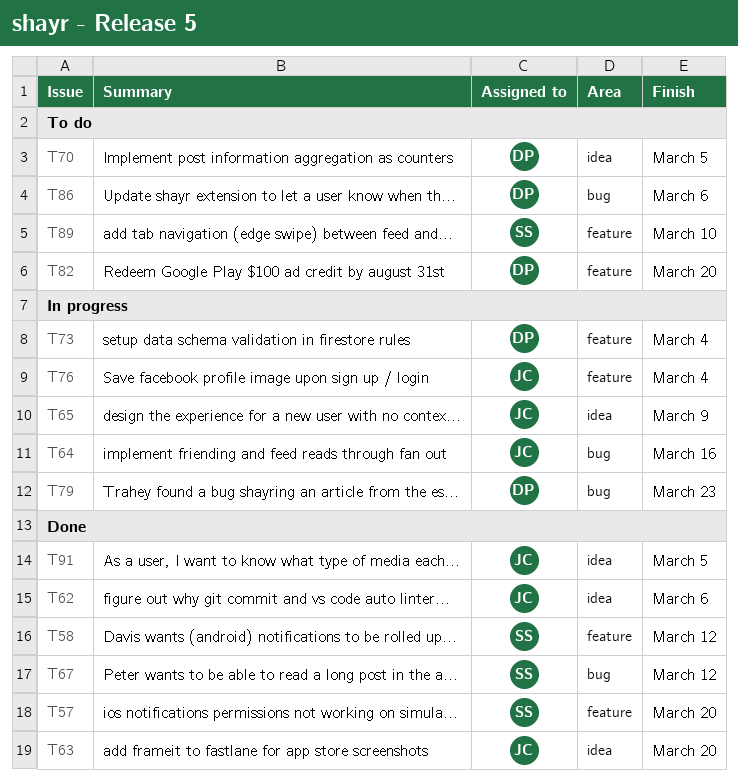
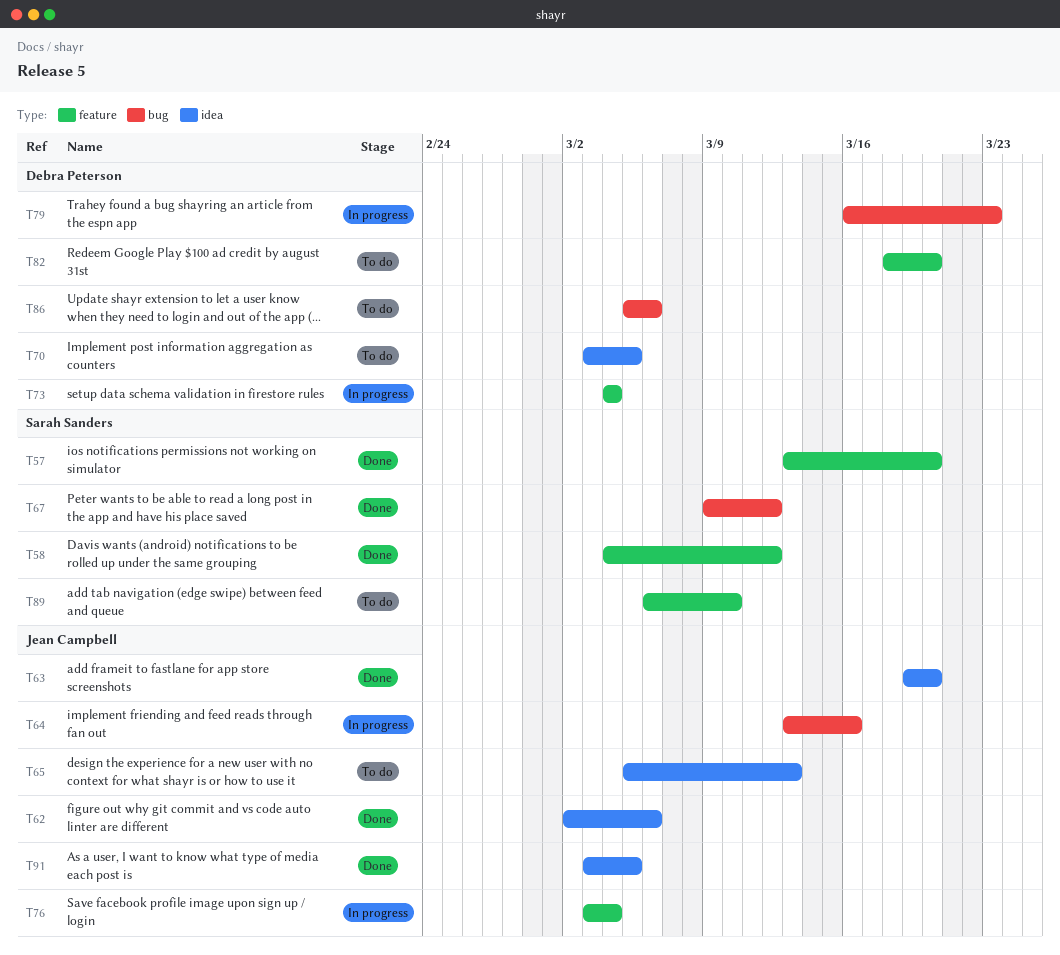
T65, status: In progress -> To do
T65, due: Mar 9 -> Mar 13

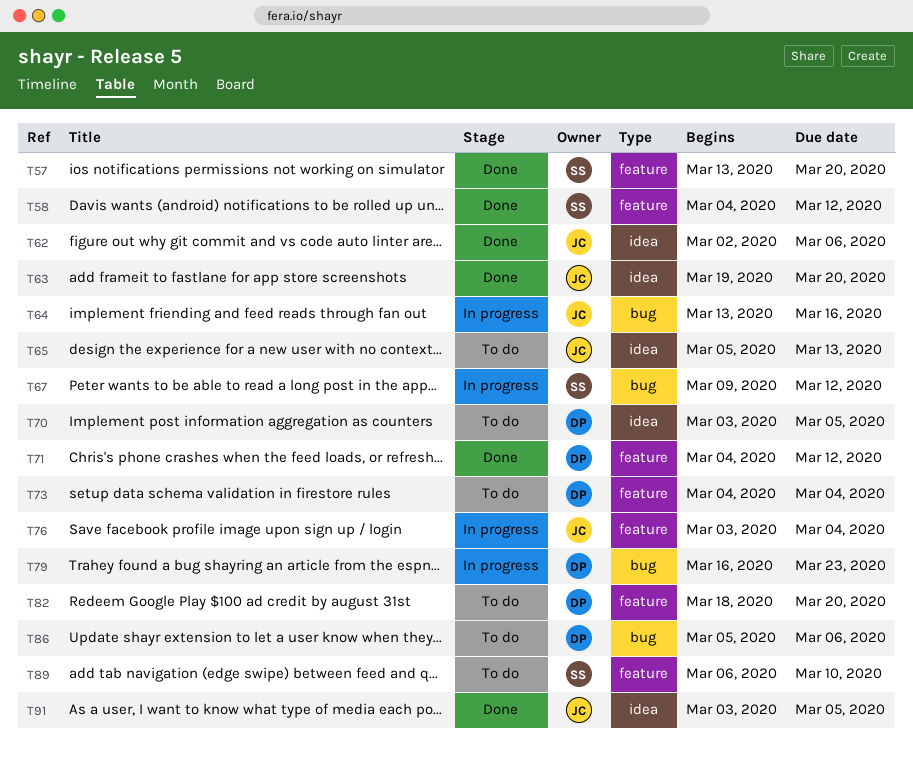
T67, status: Done -> In progress
T71: none -> present
T73, status: In progress -> To do

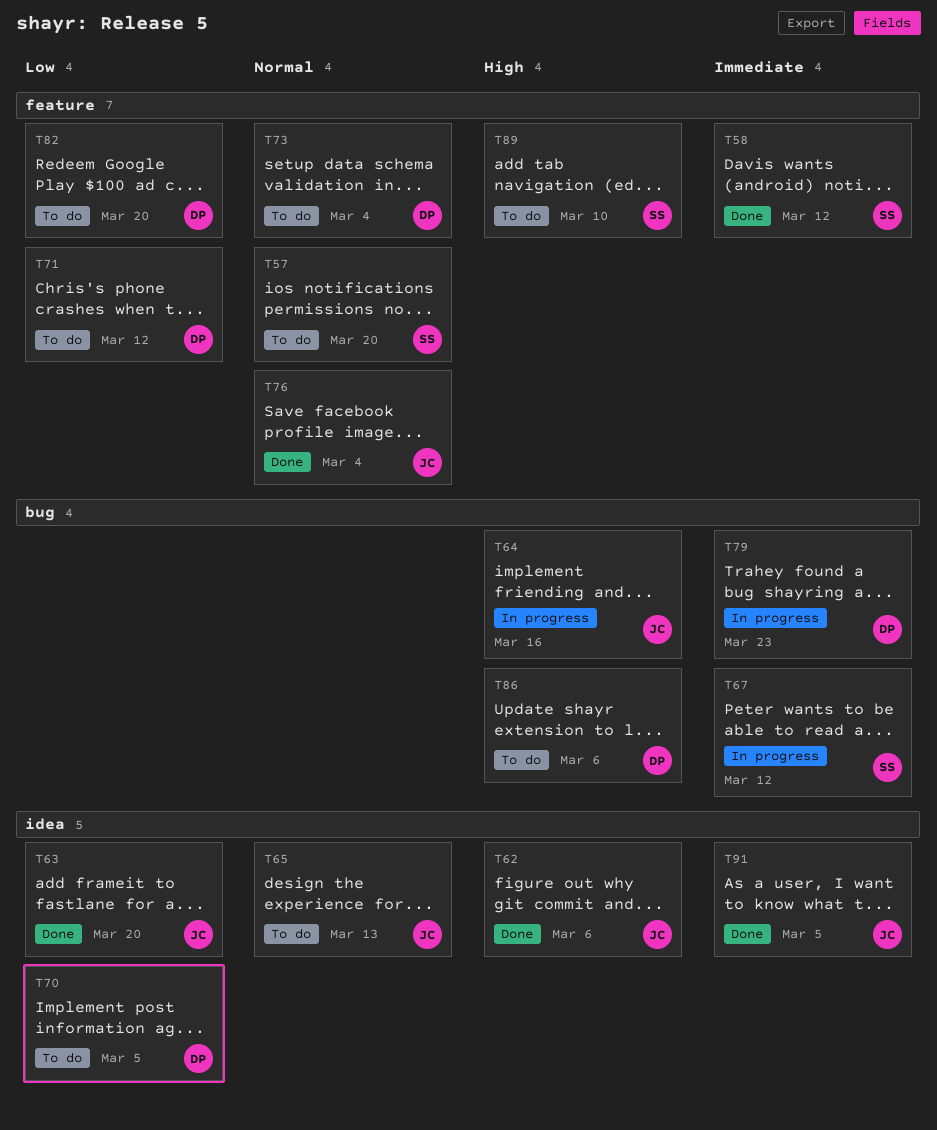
T57, status: Done -> To do
T71, status: Done -> To do
T76, status: In progress -> Done

